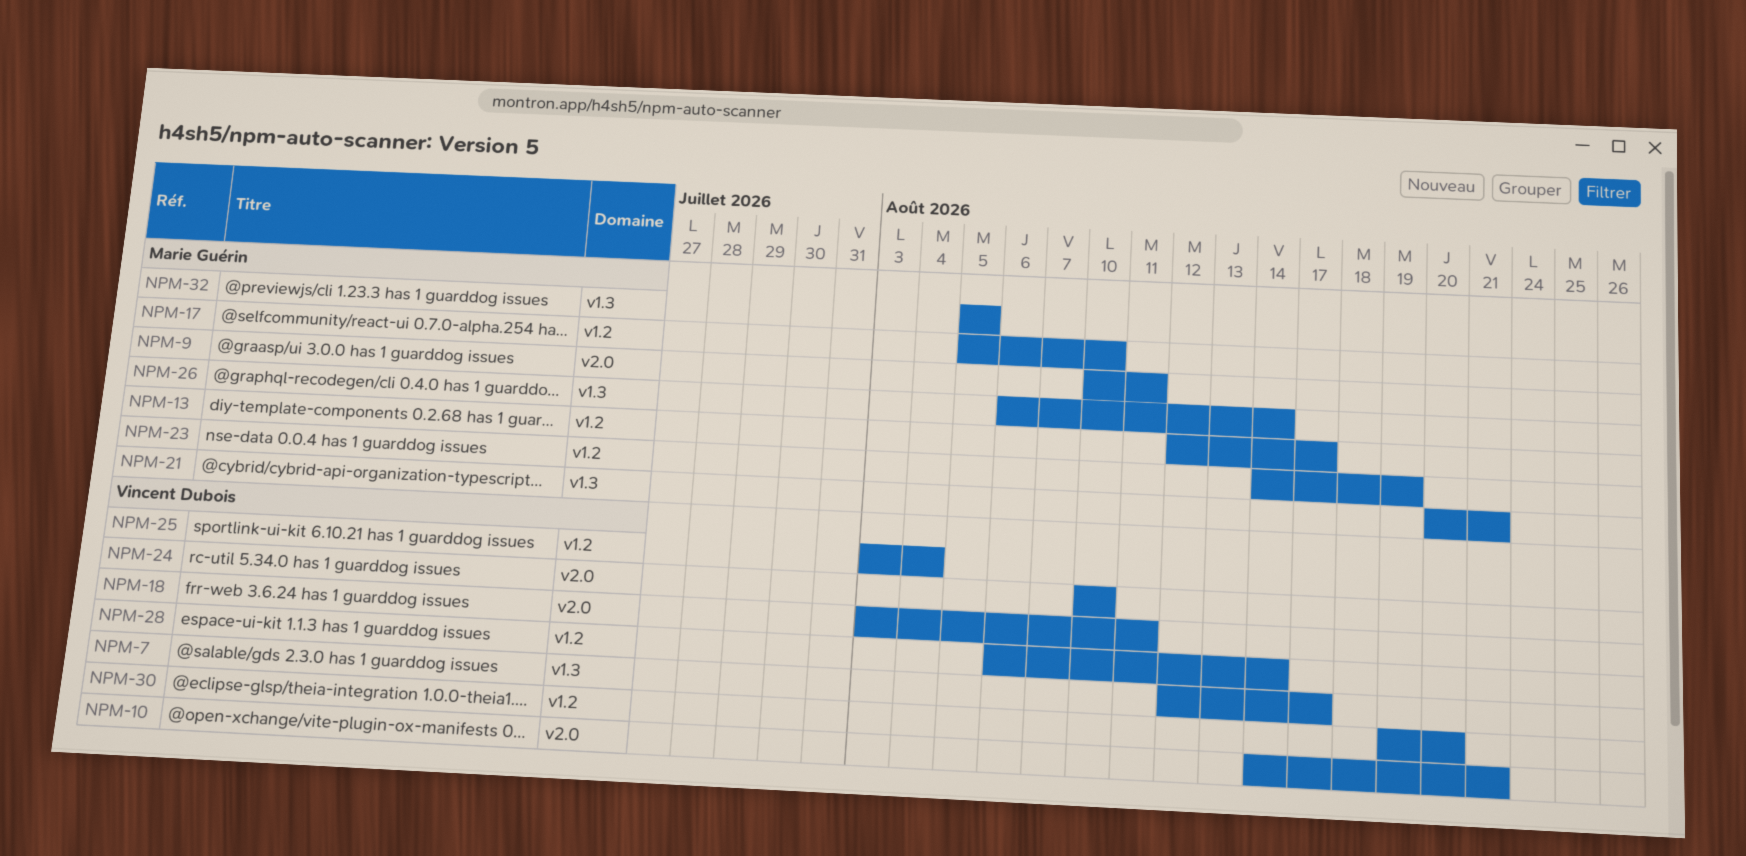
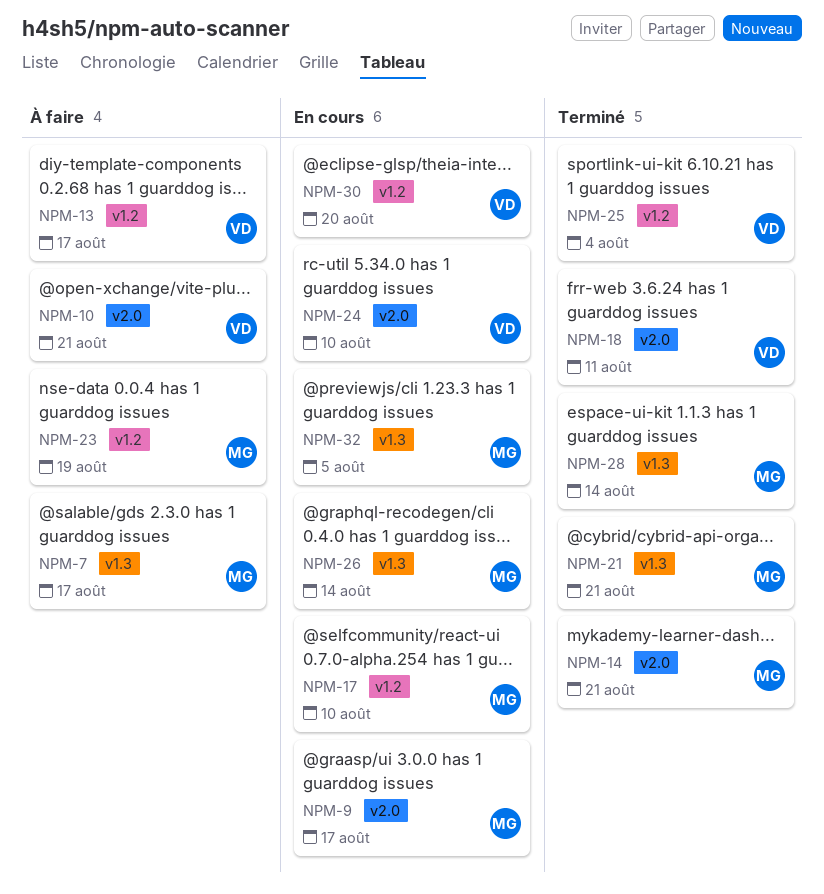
NPM-7, owner: Vincent Dubois -> Marie Guérin
NPM-9, due: Aug 11 -> Aug 17
NPM-13, owner: Marie Guérin -> Vincent Dubois
NPM-14: none -> present
NPM-28, owner: Vincent Dubois -> Marie Guérin
NPM-28, label: v1.2 -> v1.3

